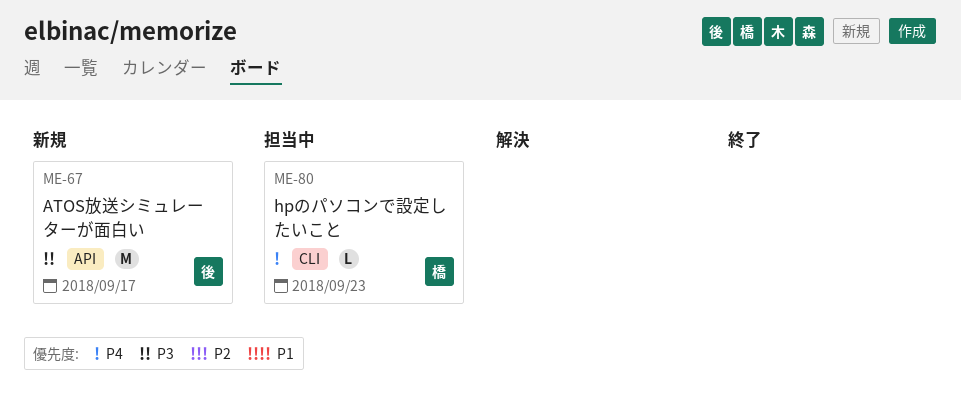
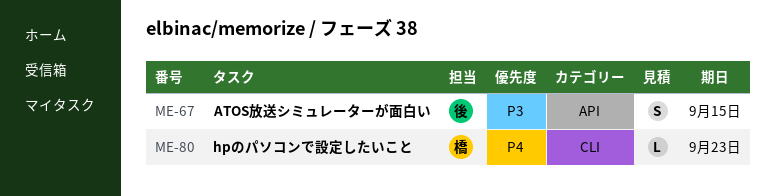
ME-67, estimate: M -> S
ME-67, due: Sep 17 -> Sep 15

